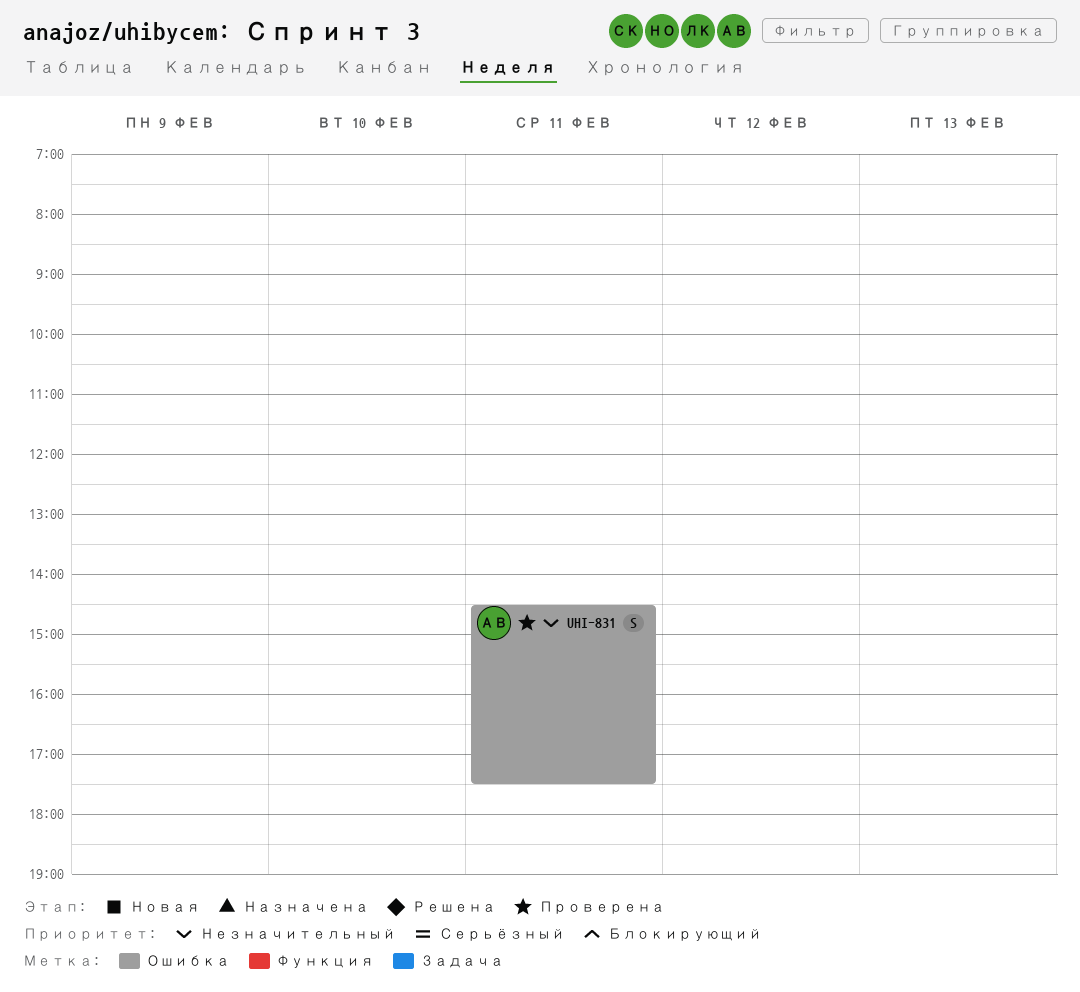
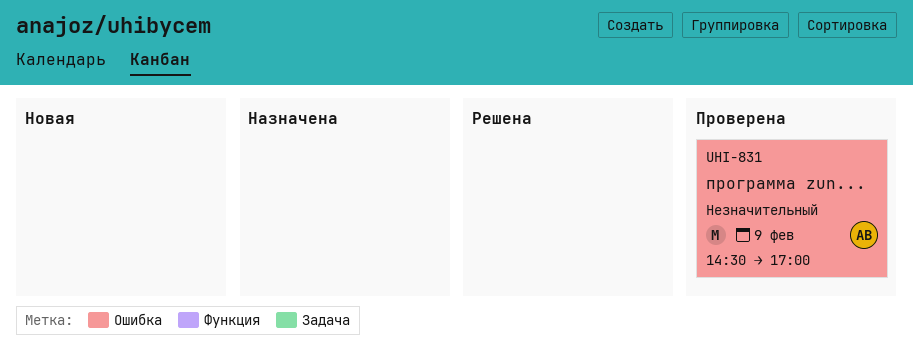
UHI-831, estimate: S -> M
UHI-831, day: Feb 11 -> Feb 9
UHI-831, ends: 17:30 -> 17:00

